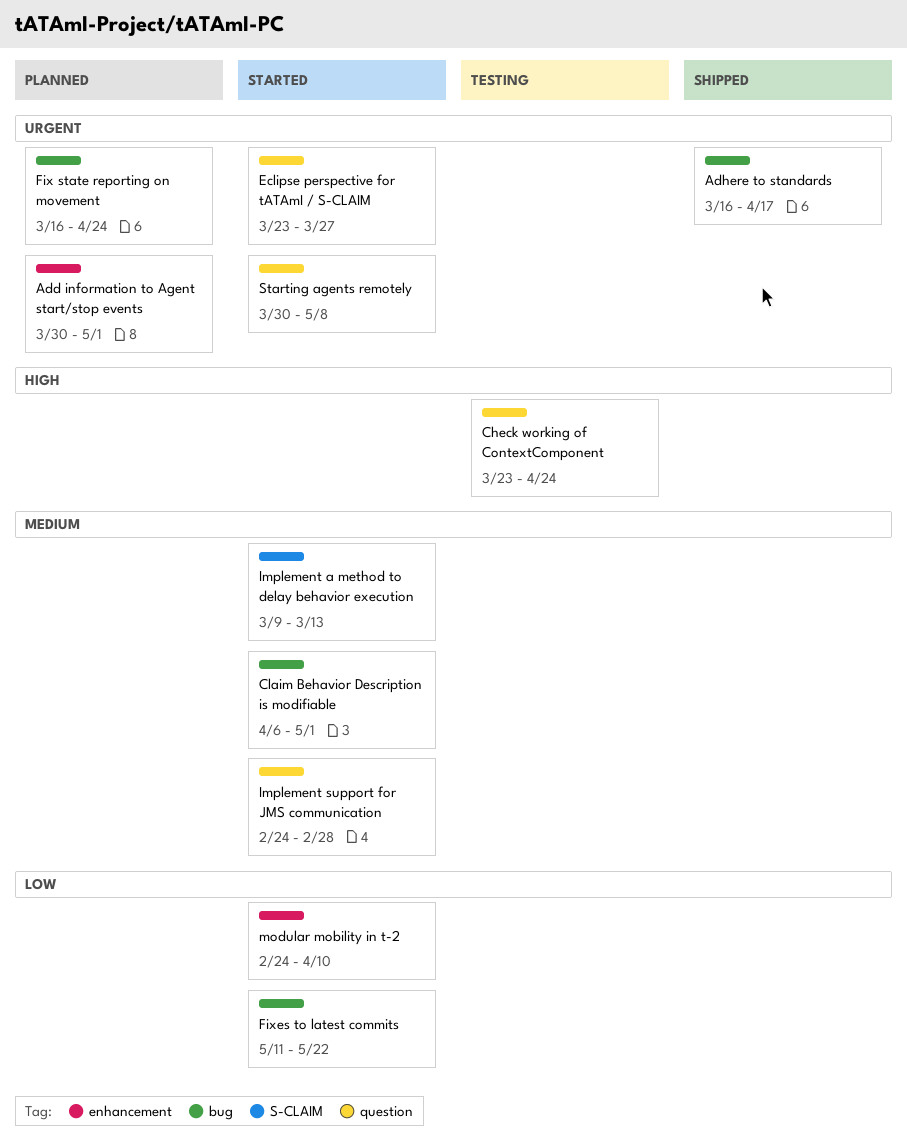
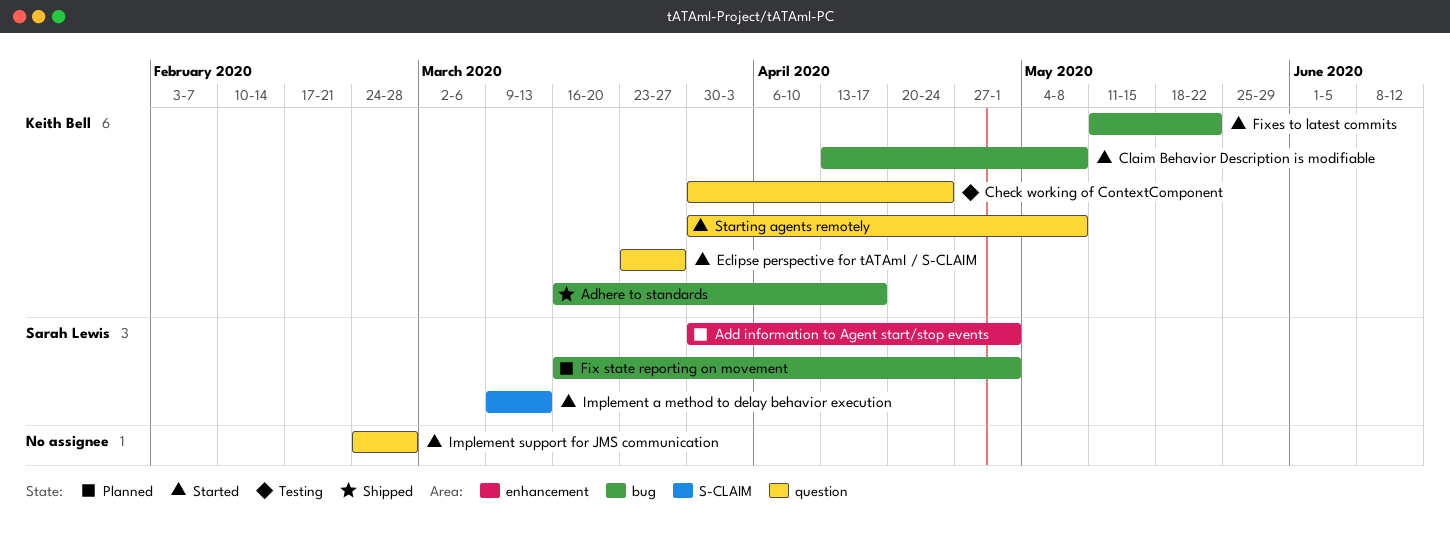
Check working of ContextComponent, start: Mar 23 -> Mar 30
Claim Behavior Description is modifiable, start: Apr 6 -> Apr 13
Claim Behavior Description is modifiable, due: May 1 -> May 8
Fix state reporting on movement, due: Apr 24 -> May 1
modular mobility in t-2: present -> none

